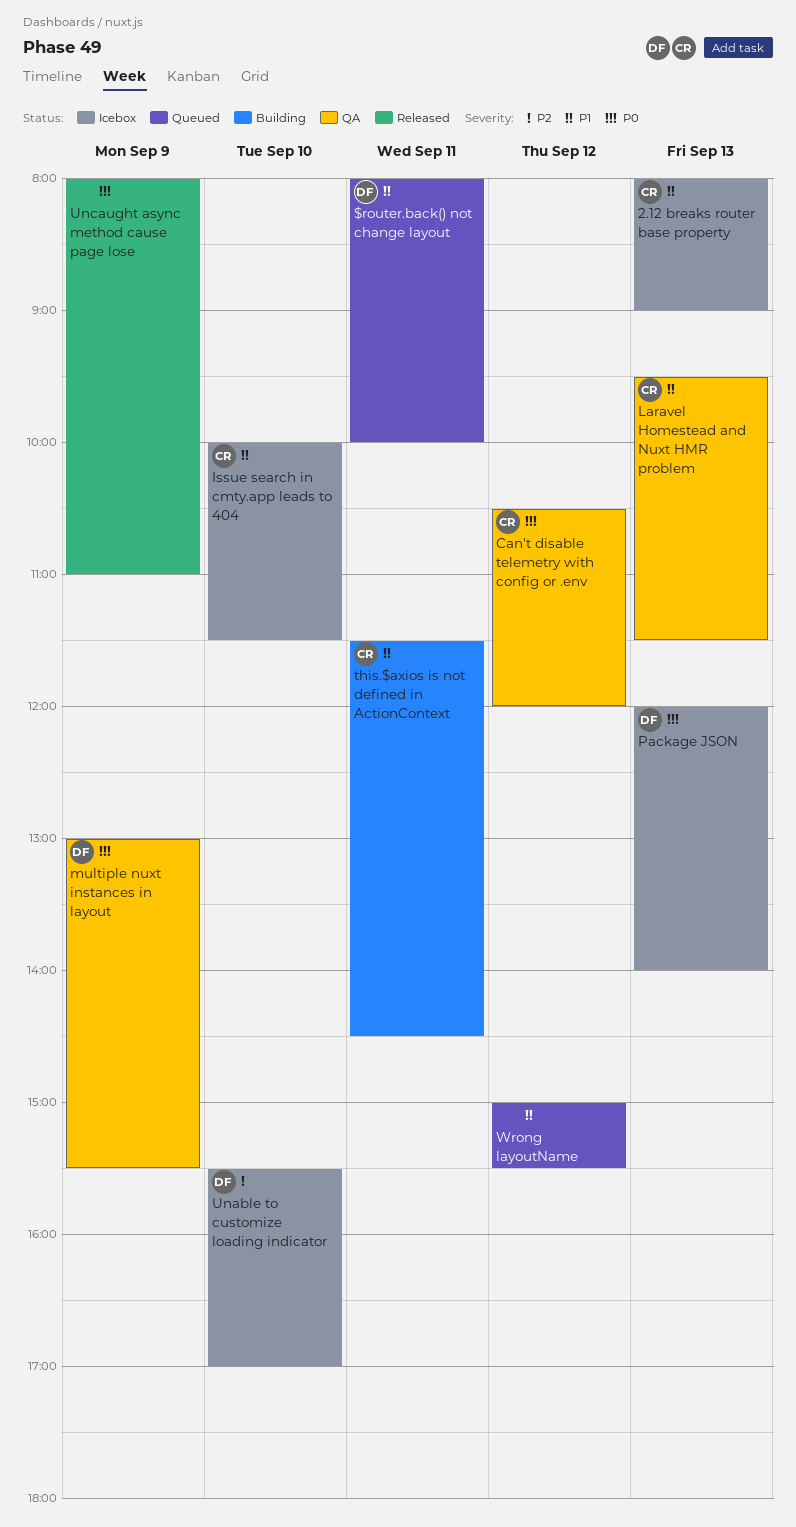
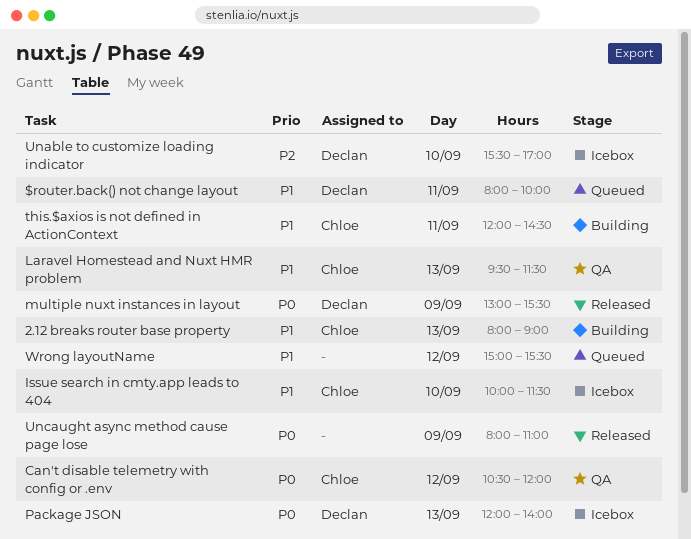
2.12 breaks router base property, status: Icebox -> Building
multiple nuxt instances in layout, status: QA -> Released
this.$axios is not defined in ActionContext, begins: 11:30 -> 12:00

